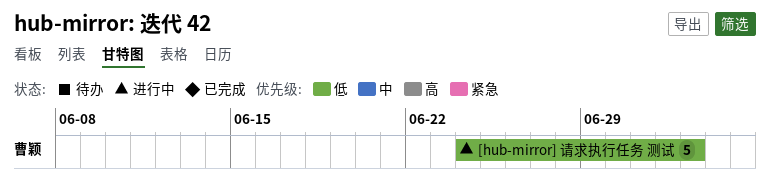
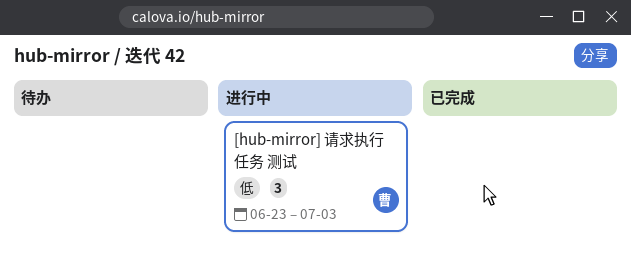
[hub-mirror] 请求执行任务 测试, estimate: 5 -> 3
[hub-mirror] 请求执行任务 测试, start: Jun 24 -> Jun 23

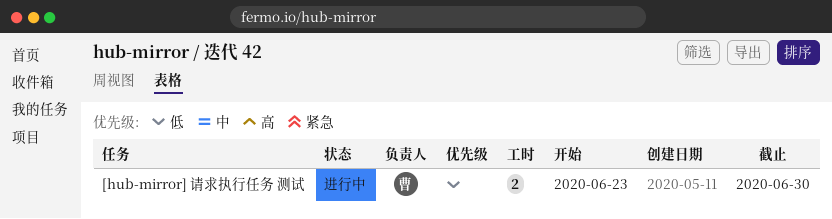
[hub-mirror] 请求执行任务 测试, estimate: 3 -> 2
[hub-mirror] 请求执行任务 测试, due: Jul 3 -> Jun 30

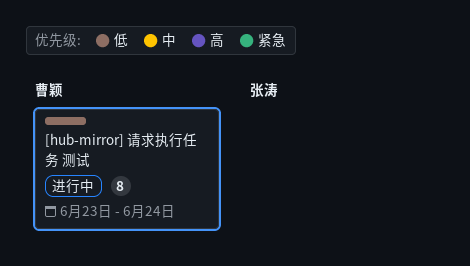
[hub-mirror] 请求执行任务 测试, estimate: 2 -> 8
[hub-mirror] 请求执行任务 测试, due: Jun 30 -> Jun 24

